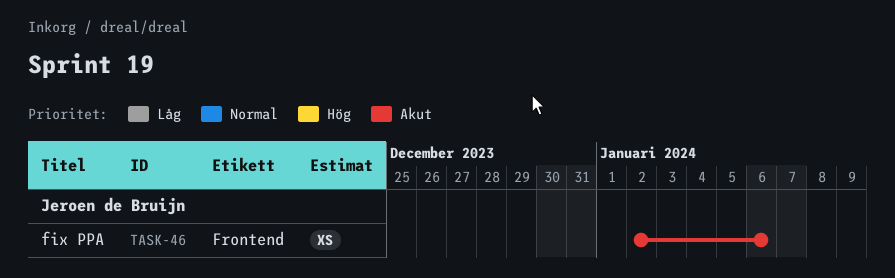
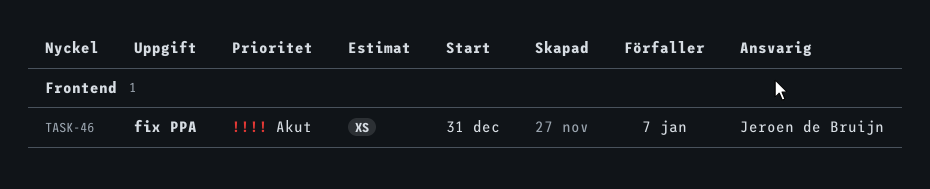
TASK-46, start: Jan 2 -> Dec 31
TASK-46, due: Jan 6 -> Jan 7

